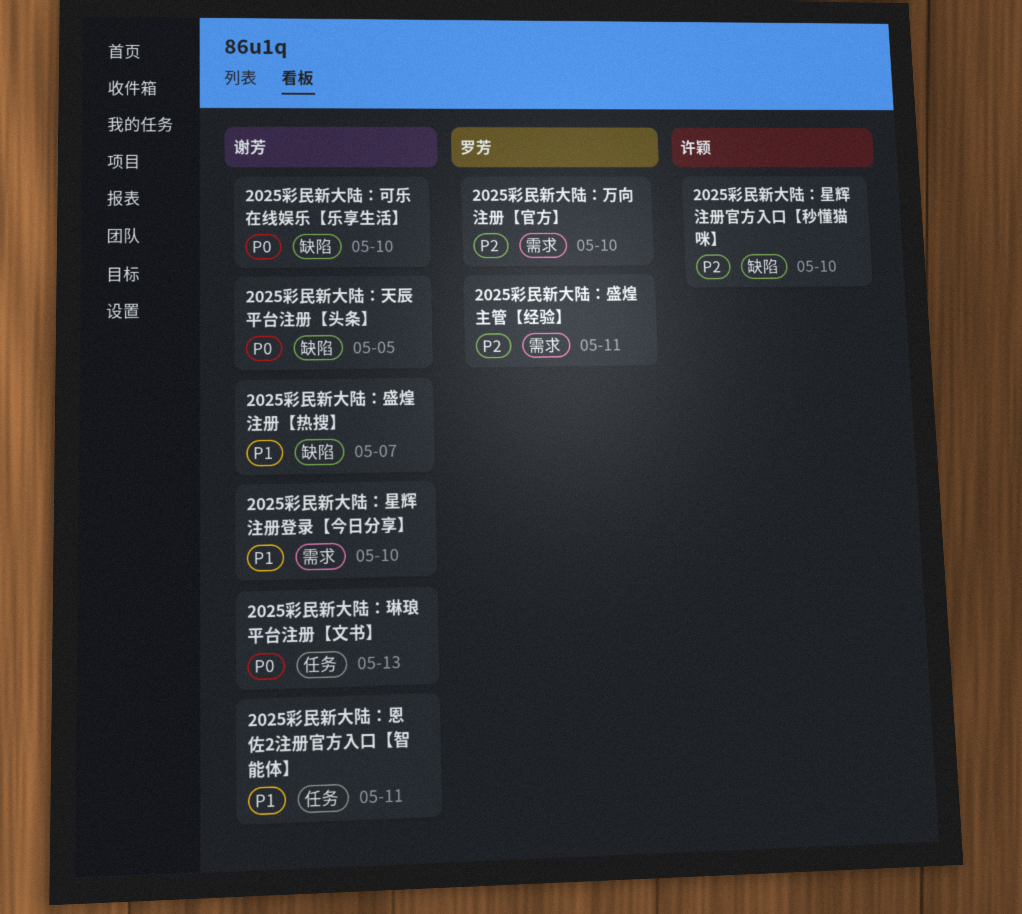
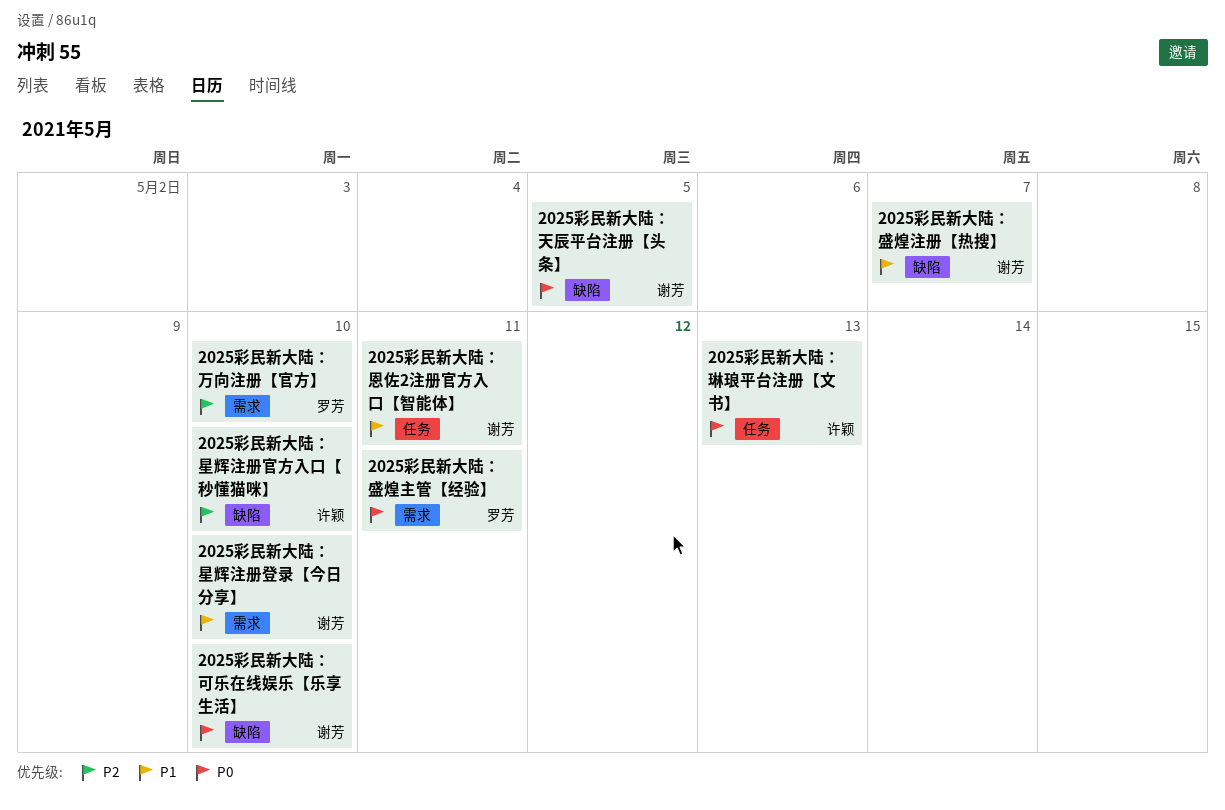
2025彩民新大陆：琳琅平台注册【文书】, owner: 谢芳 -> 许颖
2025彩民新大陆：盛煌主管【经验】, priority: P2 -> P0

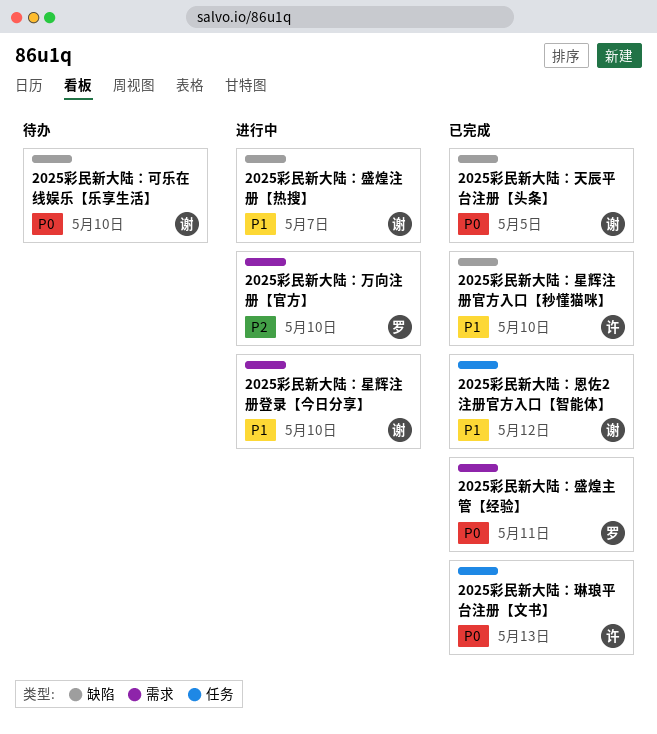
2025彩民新大陆：恩佐2注册官方入口【智能体】, due: May 11 -> May 12
2025彩民新大陆：星辉注册官方入口【秒懂猫咪】, priority: P2 -> P1

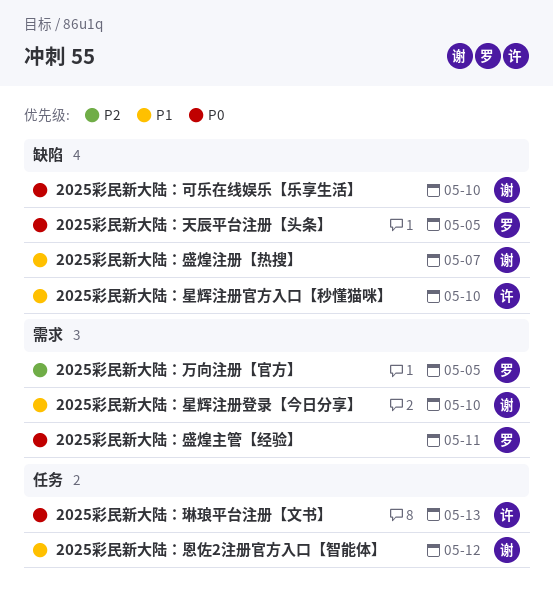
2025彩民新大陆：万向注册【官方】, due: May 10 -> May 5
2025彩民新大陆：天辰平台注册【头条】, owner: 谢 -> 罗

